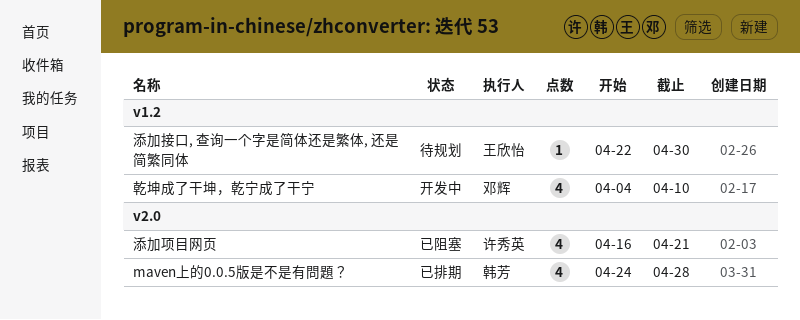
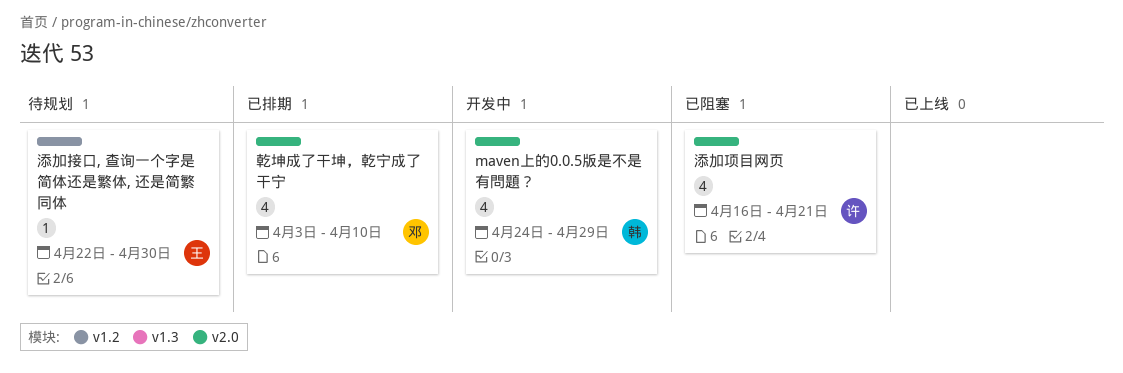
maven上的0.0.5版是不是有問題？, status: 已排期 -> 开发中
maven上的0.0.5版是不是有問題？, due: Apr 28 -> Apr 29
乾坤成了干坤，乾宁成了干宁, status: 开发中 -> 已排期
乾坤成了干坤，乾宁成了干宁, label: v1.2 -> v2.0
乾坤成了干坤，乾宁成了干宁, start: Apr 4 -> Apr 3

